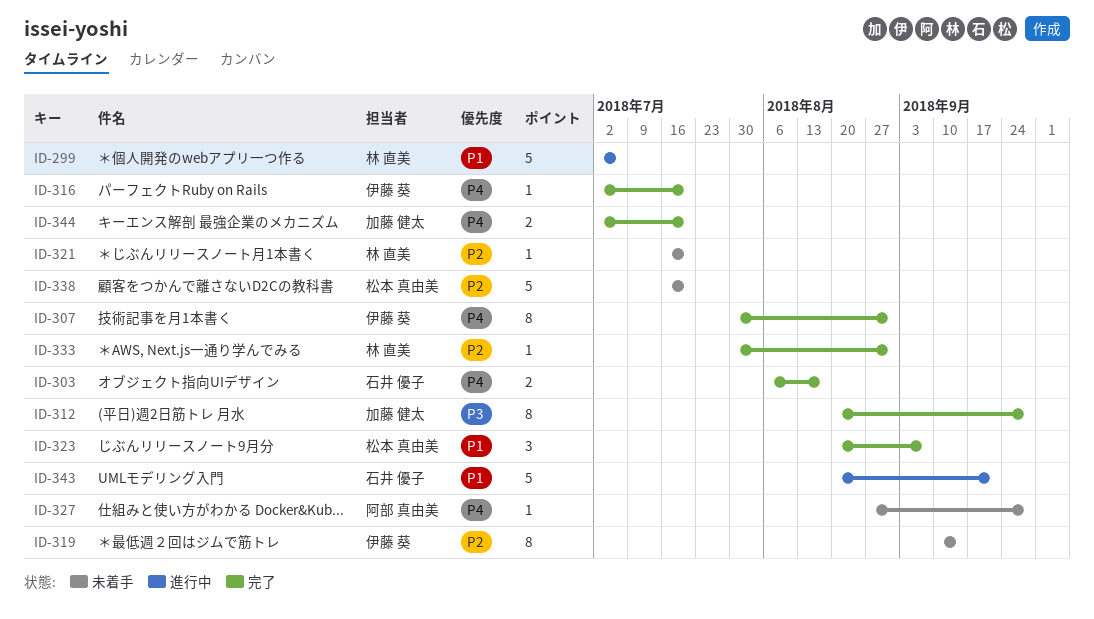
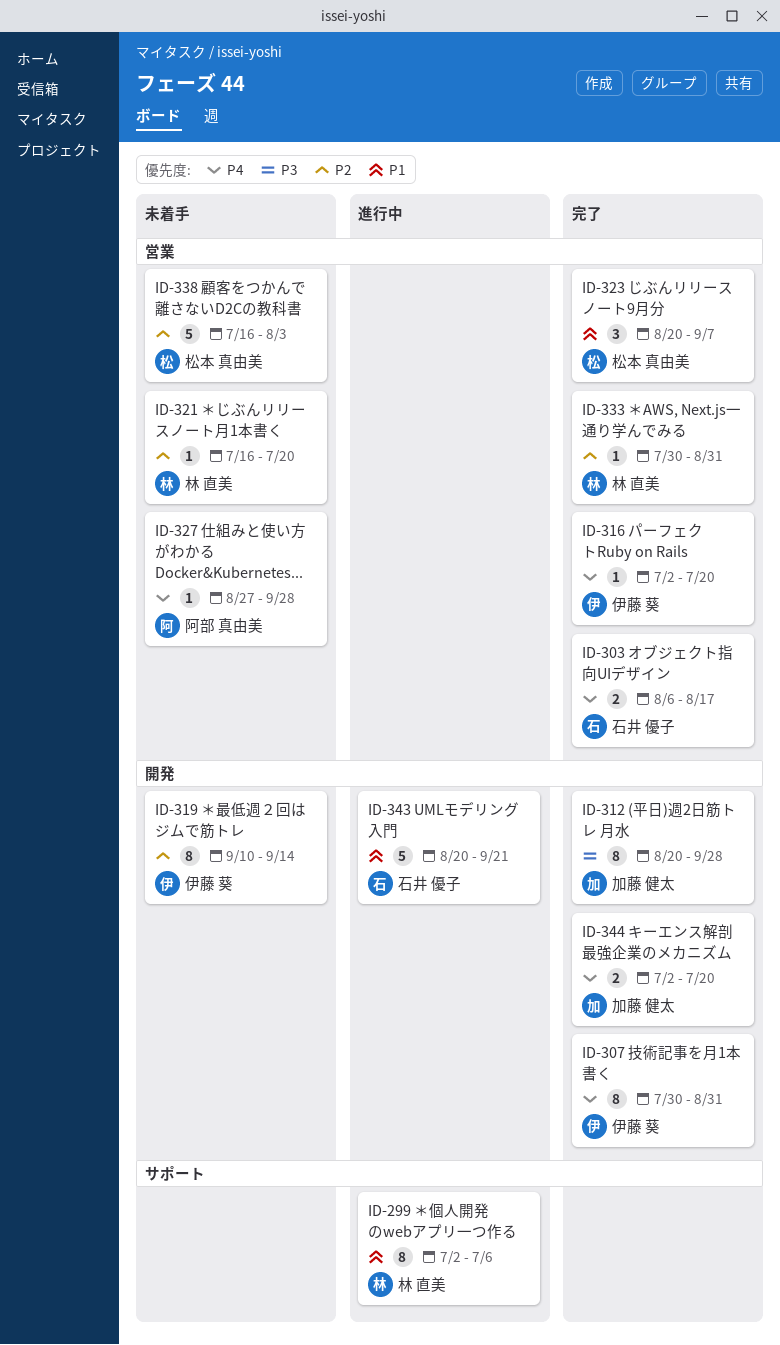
ID-299, estimate: 5 -> 8
ID-338, due: Jul 20 -> Aug 3

